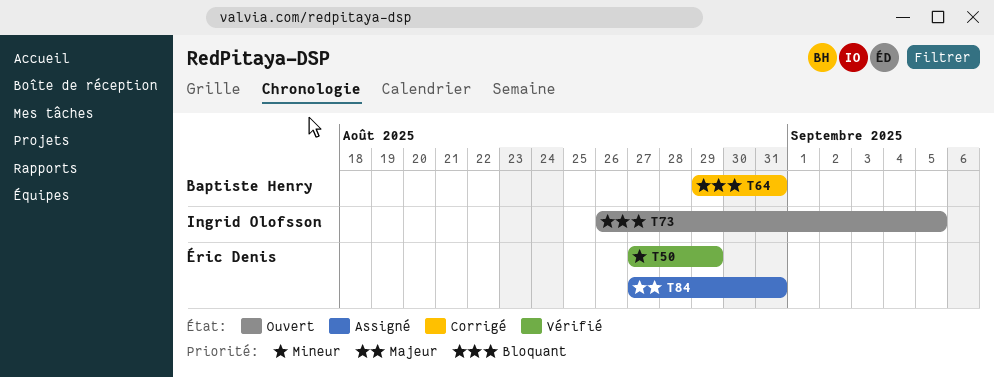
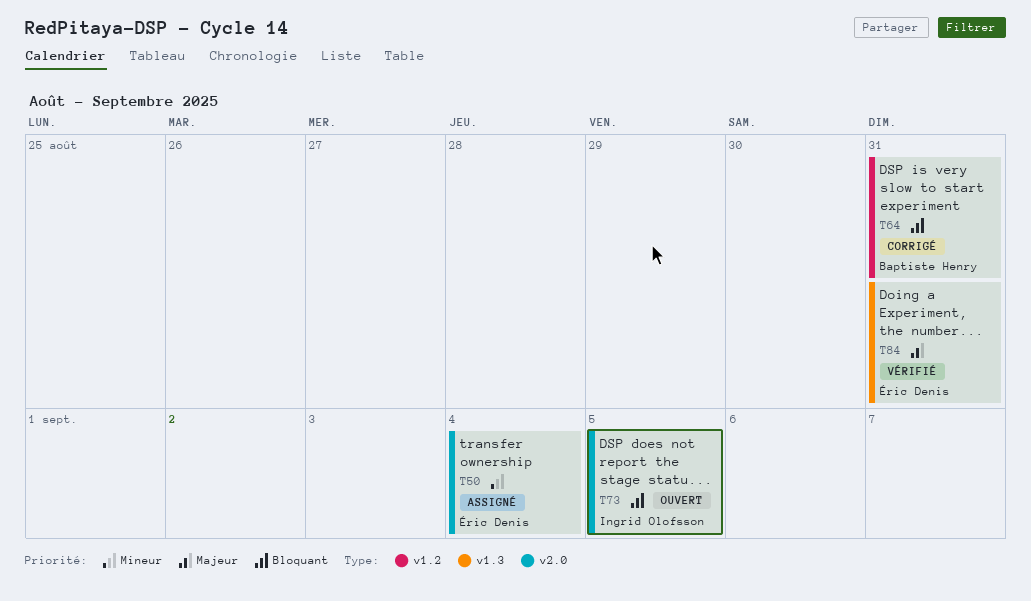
T50, status: Vérifié -> Assigné
T50, due: Aug 29 -> Sep 4
T84, status: Assigné -> Vérifié

